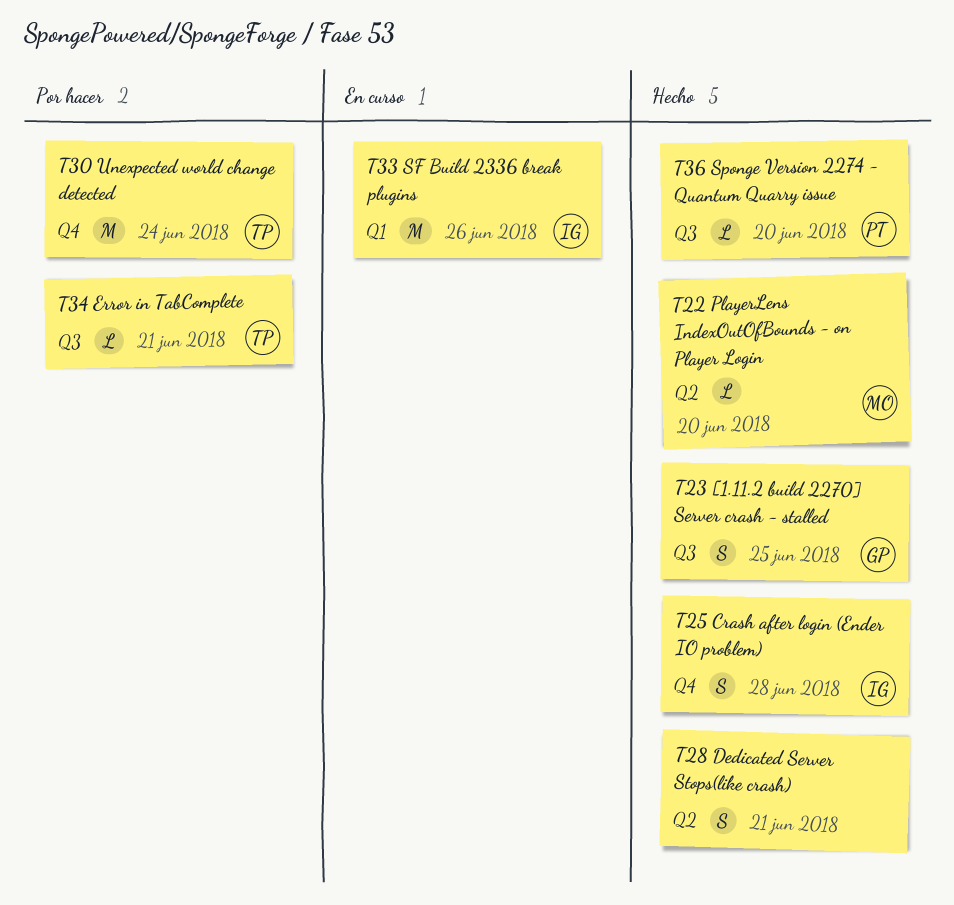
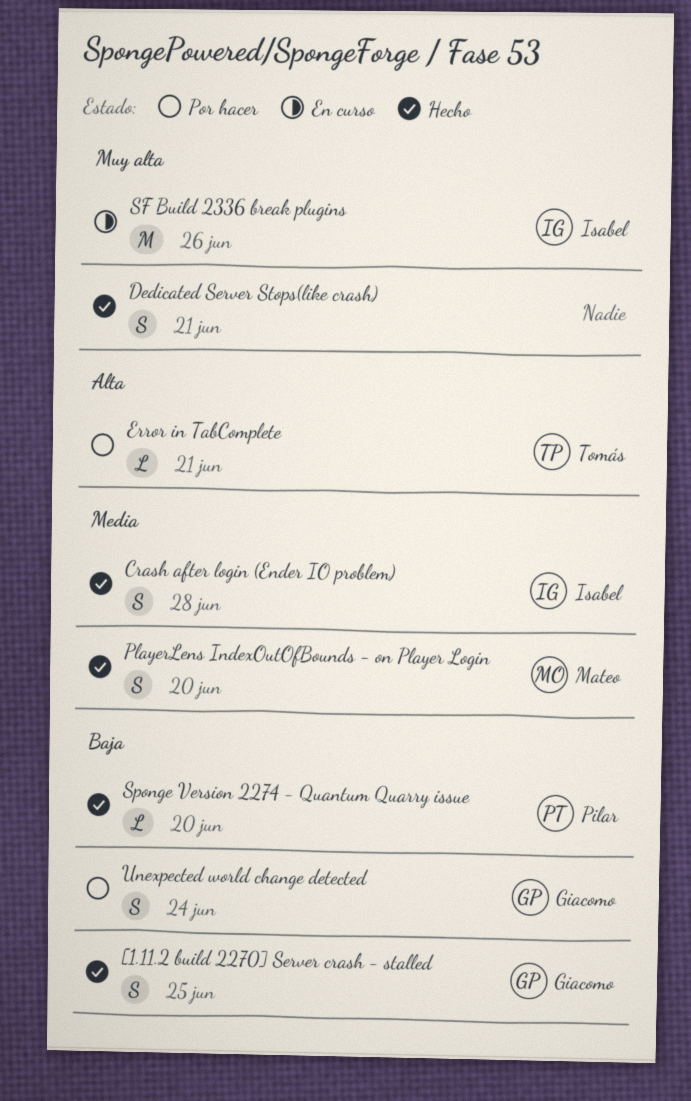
PlayerLens IndexOutOfBounds - on Player Login, estimate: L -> S
Unexpected world change detected, owner: Tomás -> Giacomo
Unexpected world change detected, estimate: M -> S

